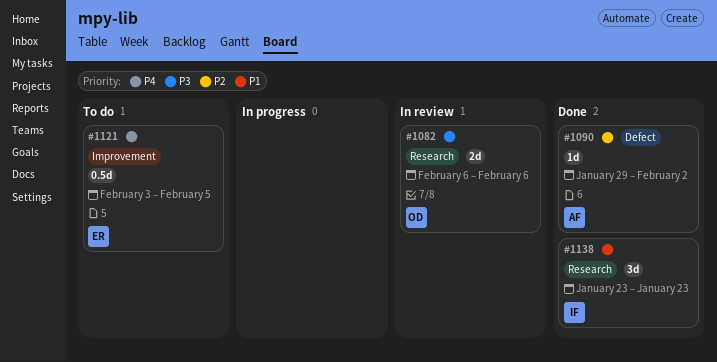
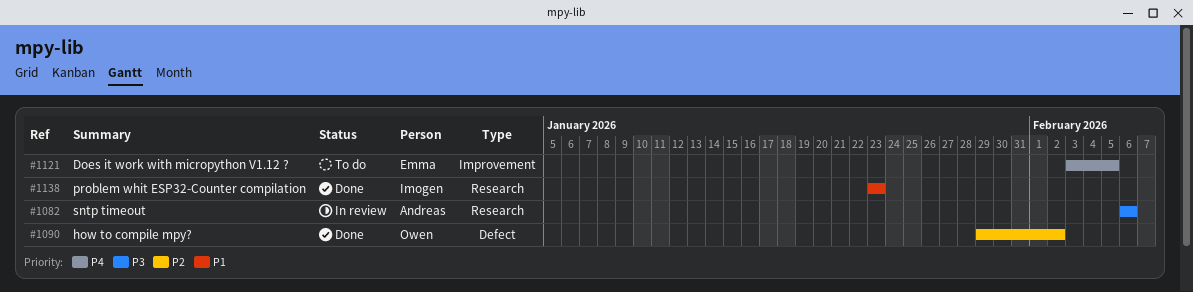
#1082, owner: Owen -> Andreas
#1090, owner: Andreas -> Owen

